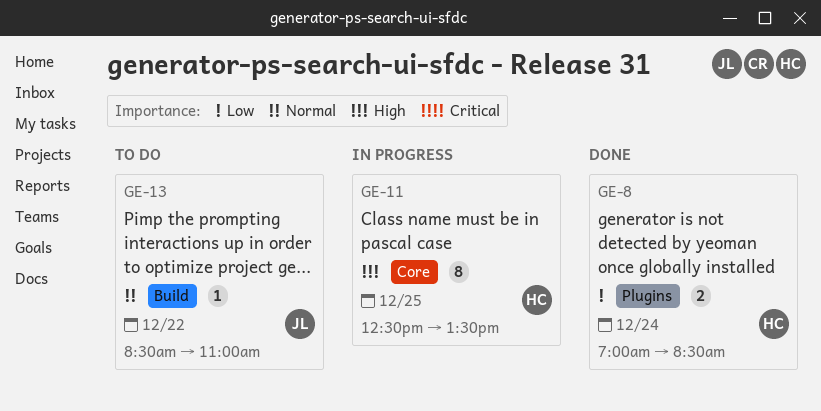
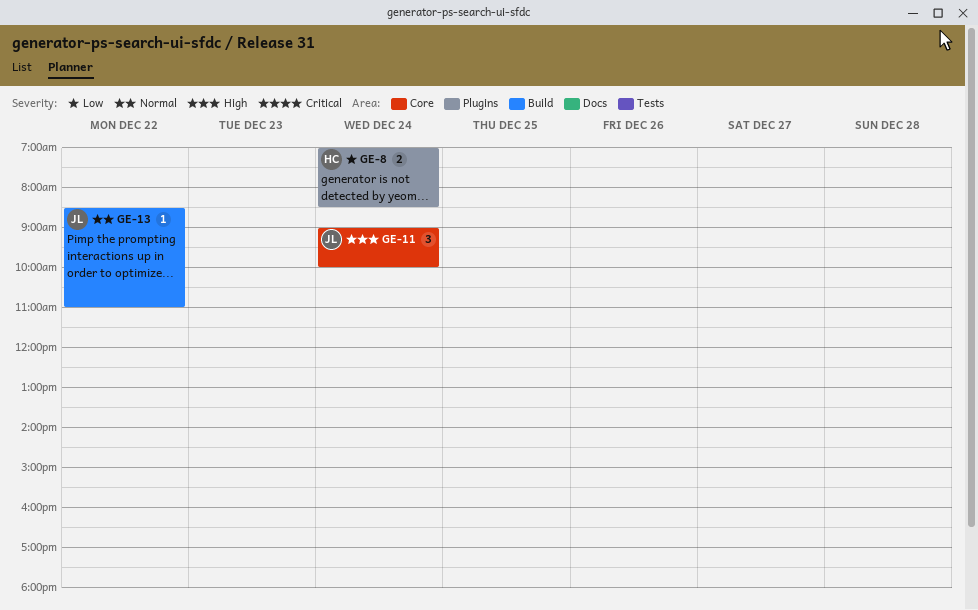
GE-11, owner: HC -> JL
GE-11, estimate: 8 -> 3
GE-11, day: Dec 25 -> Dec 24
GE-11, begins: 12:30 -> 09:00
GE-11, ends: 13:30 -> 10:00

